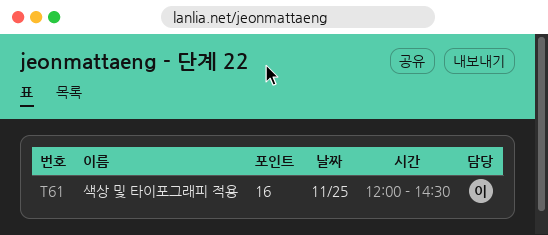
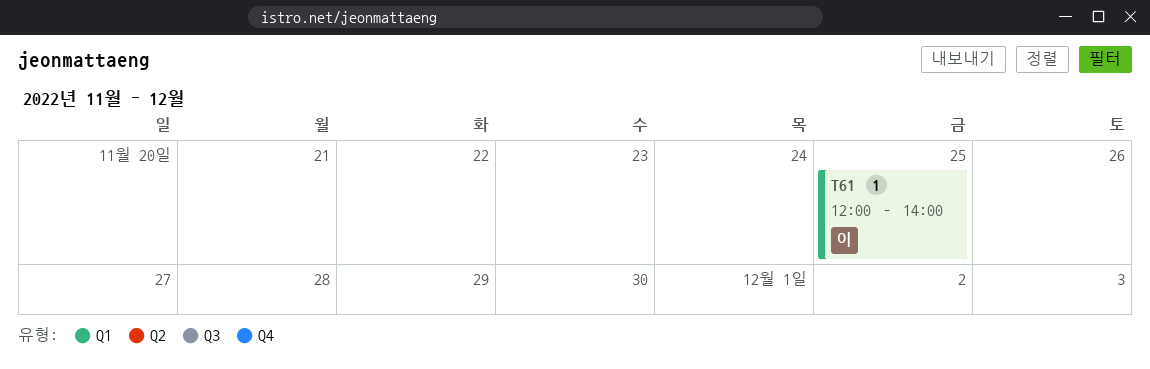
T61, estimate: 16 -> 1
T61, ends: 14:30 -> 14:00

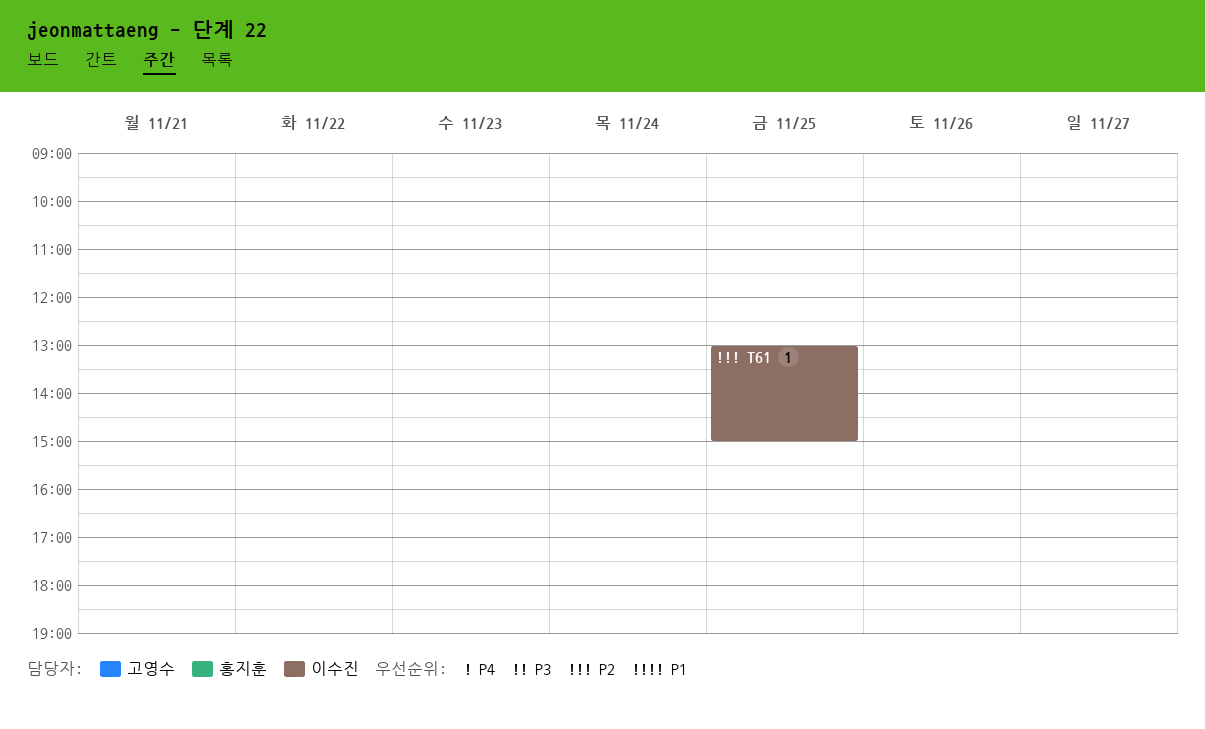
T61, begins: 12:00 -> 13:00
T61, ends: 14:00 -> 15:00

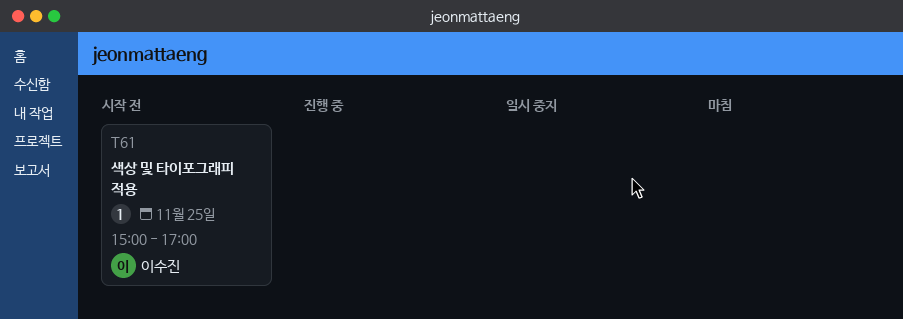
T61, begins: 13:00 -> 15:00
T61, ends: 15:00 -> 17:00

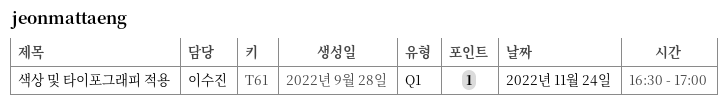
T61, day: Nov 25 -> Nov 24
T61, begins: 15:00 -> 16:30

